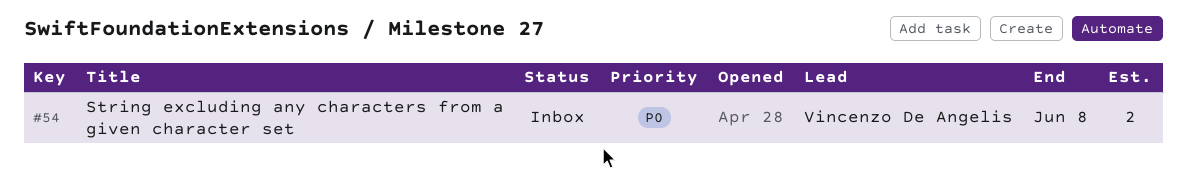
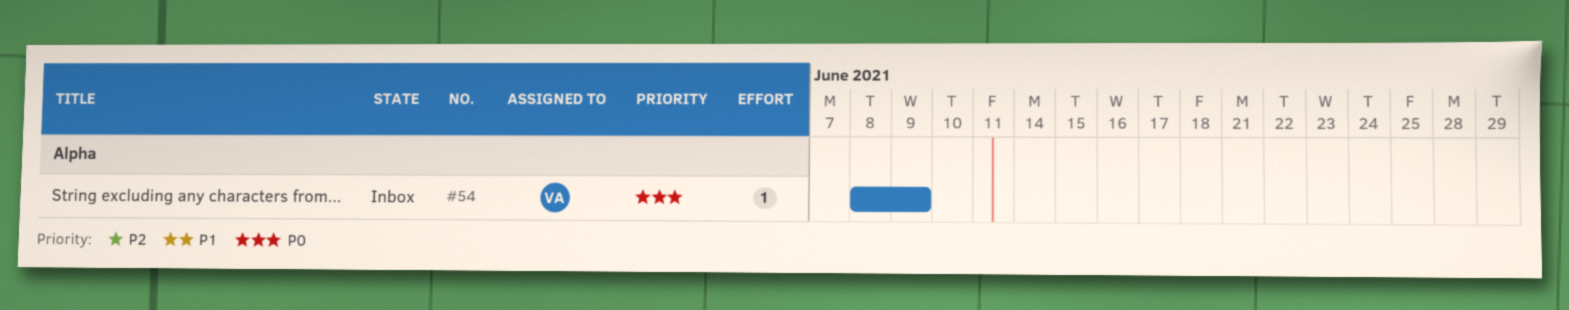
#54, estimate: 2 -> 1
#54, due: Jun 8 -> Jun 9

